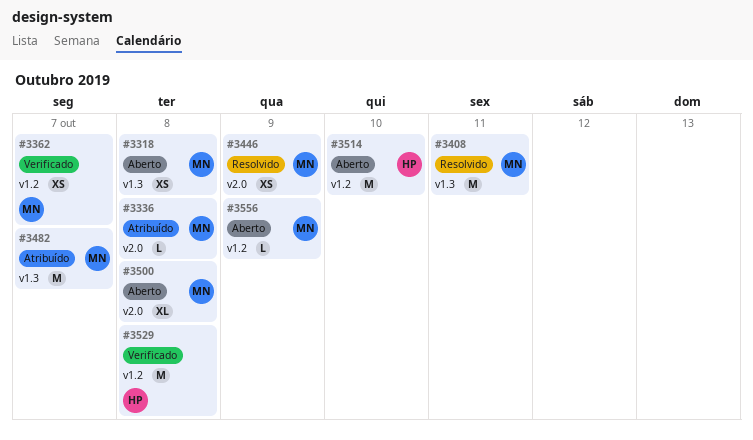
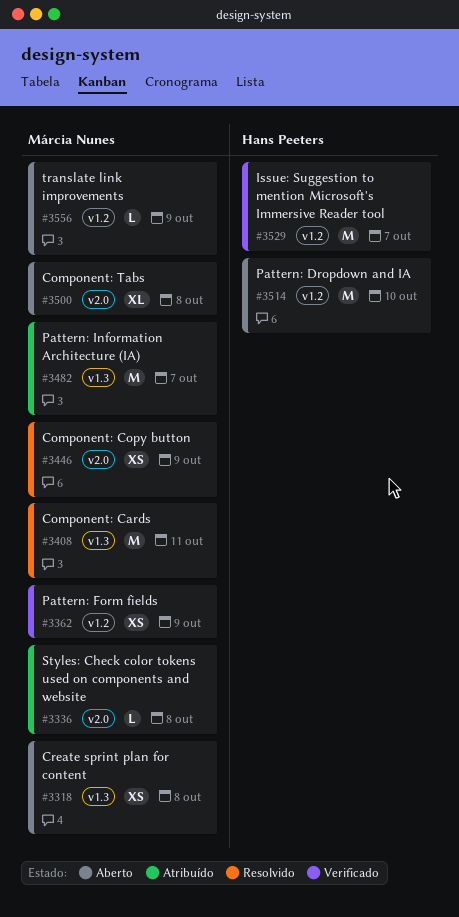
#3362, due: Oct 7 -> Oct 9
#3529, due: Oct 8 -> Oct 7

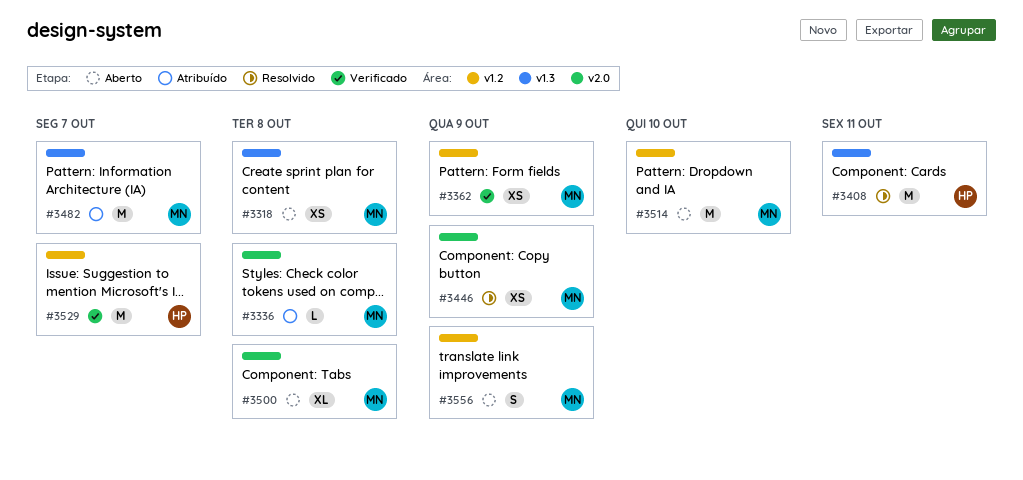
#3408, owner: Márcia Nunes -> Hans Peeters
#3514, owner: Hans Peeters -> Márcia Nunes
#3556, estimate: L -> S

